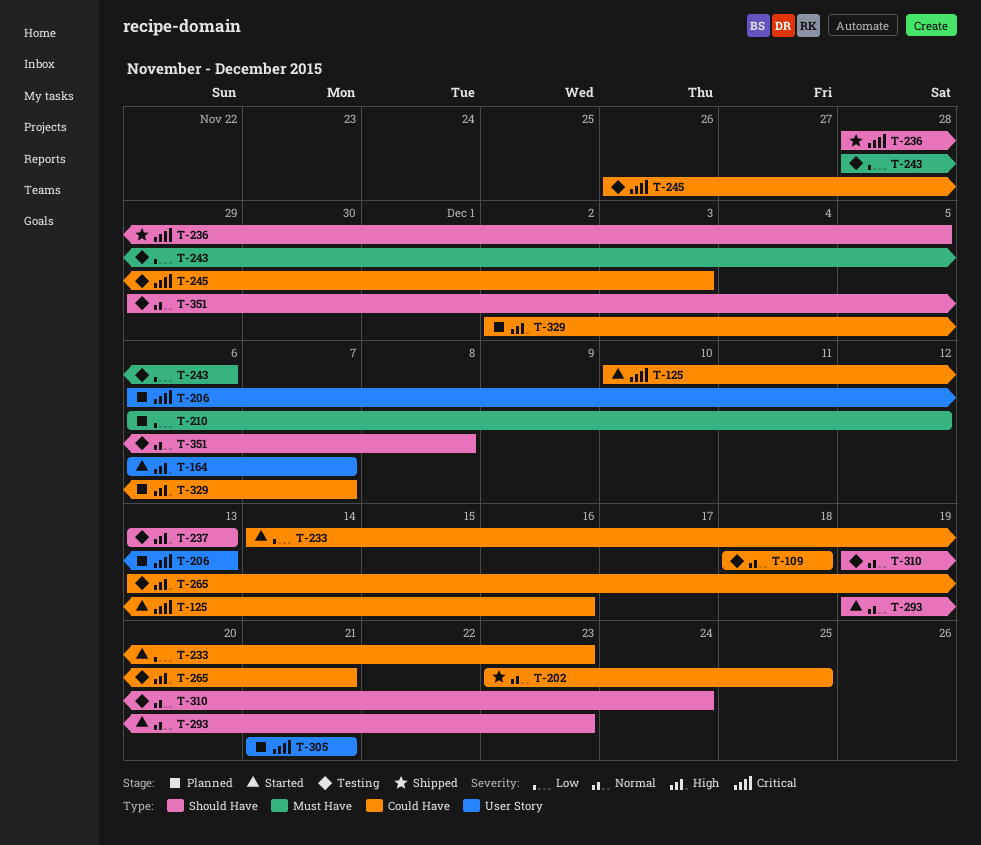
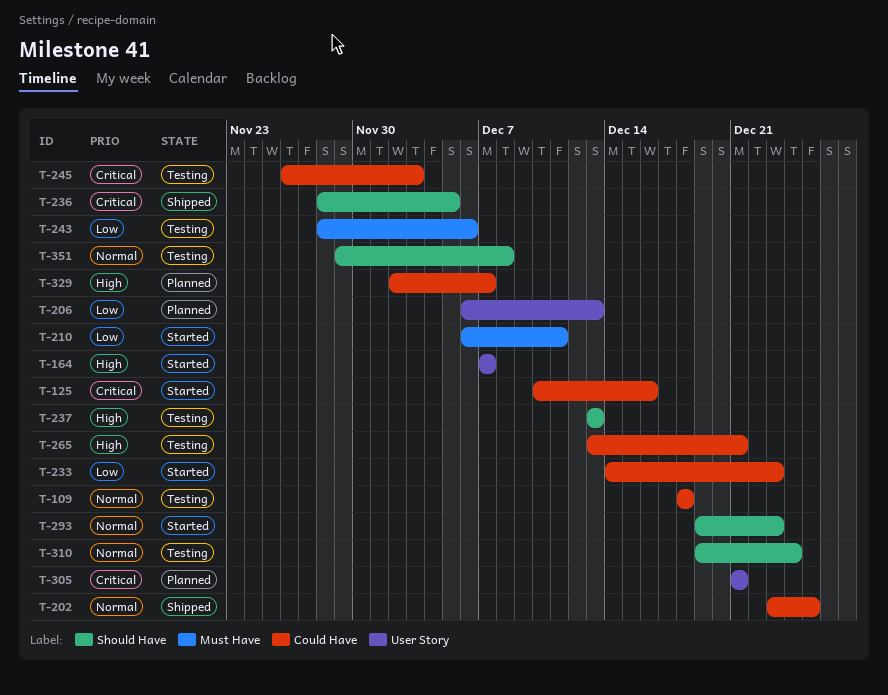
T-164, start: Dec 6 -> Dec 7
T-206, priority: Critical -> Low
T-210, status: Planned -> Started
T-210, due: Dec 12 -> Dec 11

